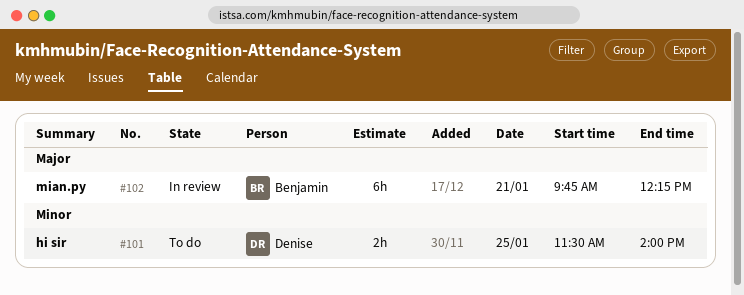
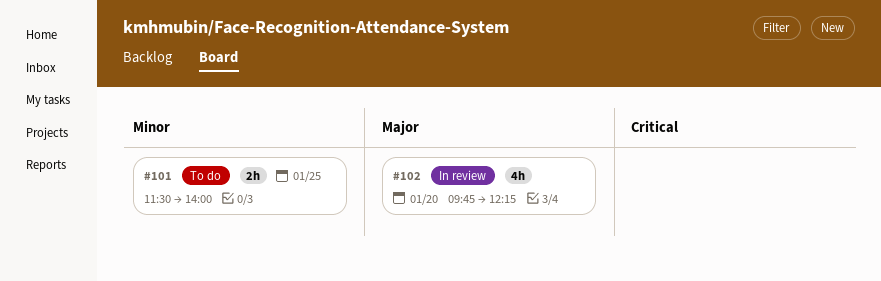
#102, estimate: 6h -> 4h
#102, day: Jan 21 -> Jan 20

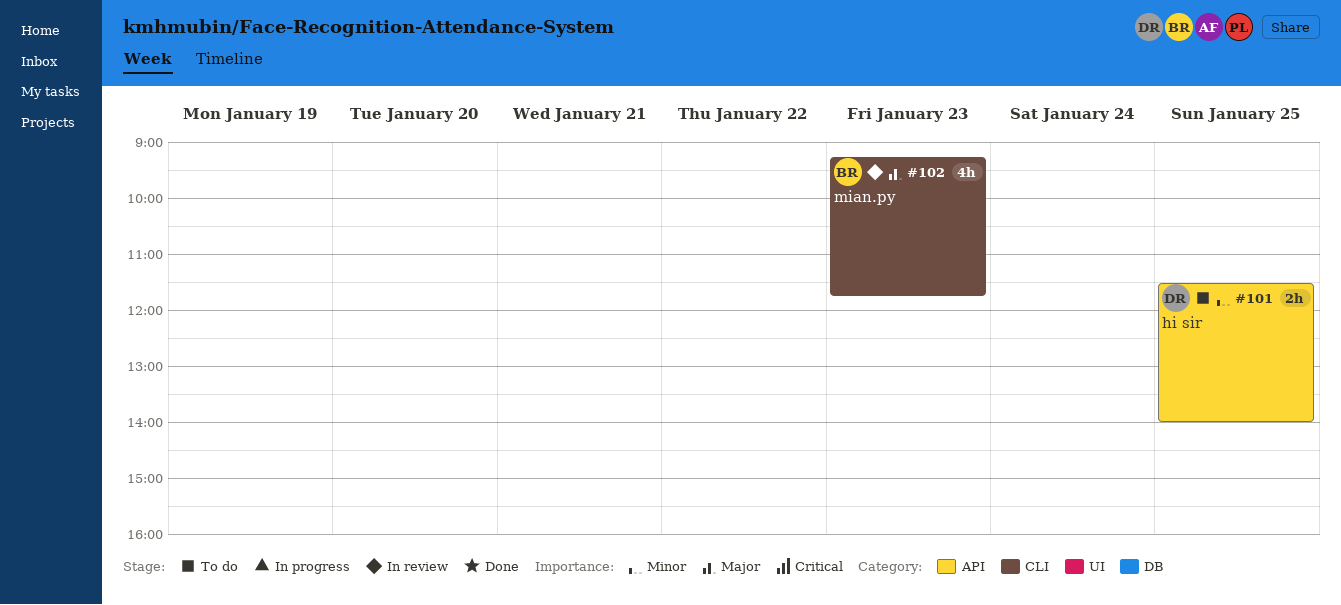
#102, day: Jan 20 -> Jan 23
#102, begins: 09:45 -> 09:15
#102, ends: 12:15 -> 11:45

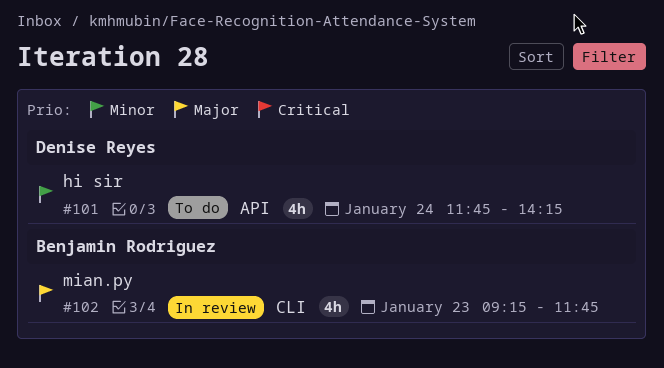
#101, estimate: 2h -> 4h
#101, day: Jan 25 -> Jan 24
#101, begins: 11:30 -> 11:45
#101, ends: 14:00 -> 14:15

